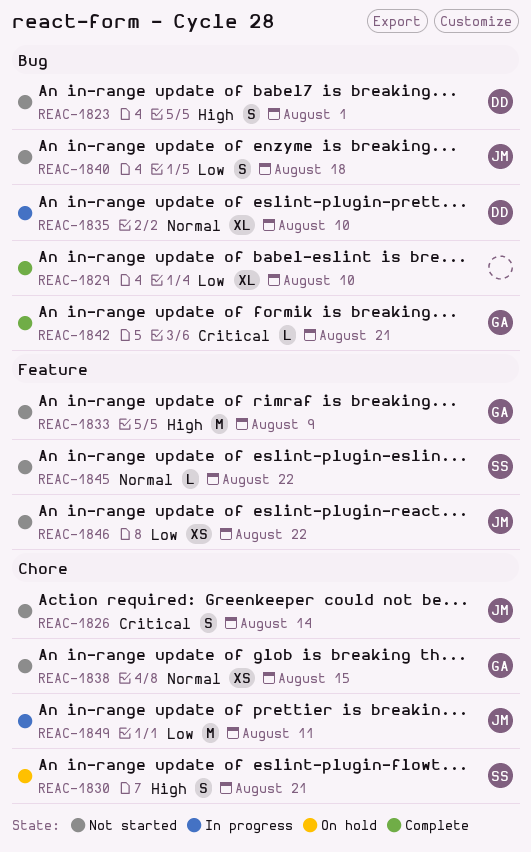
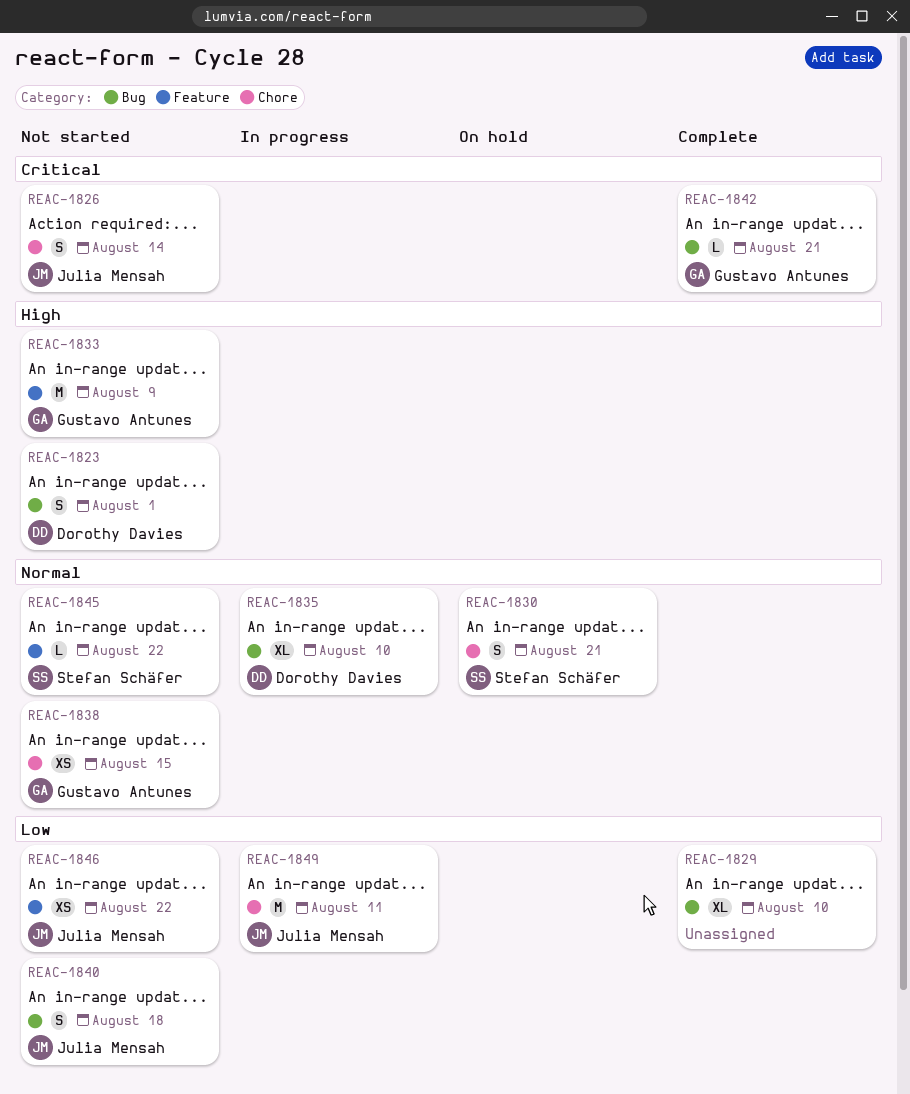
REAC-1830, priority: High -> Normal

